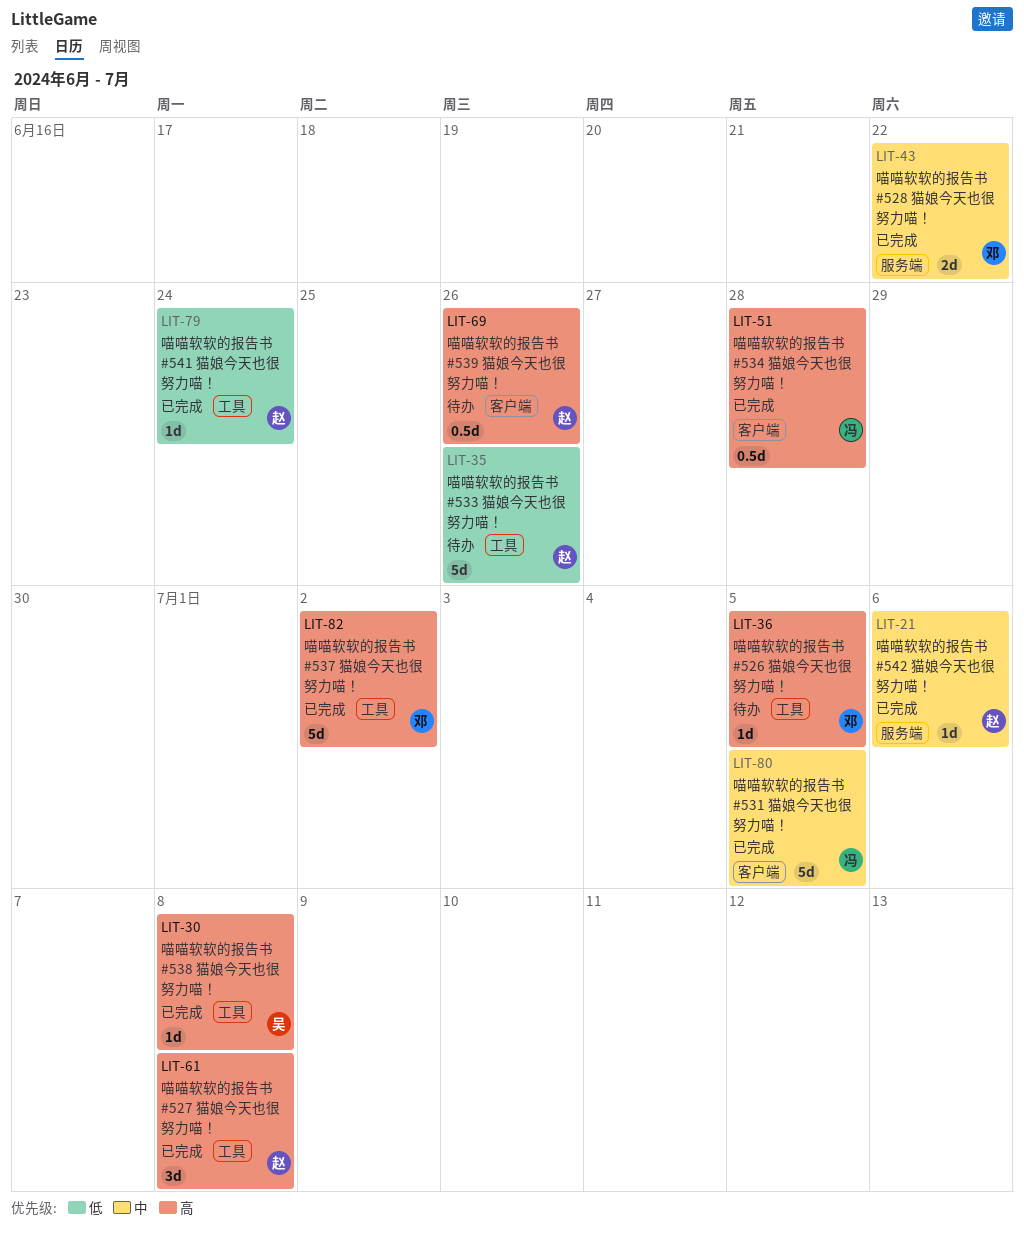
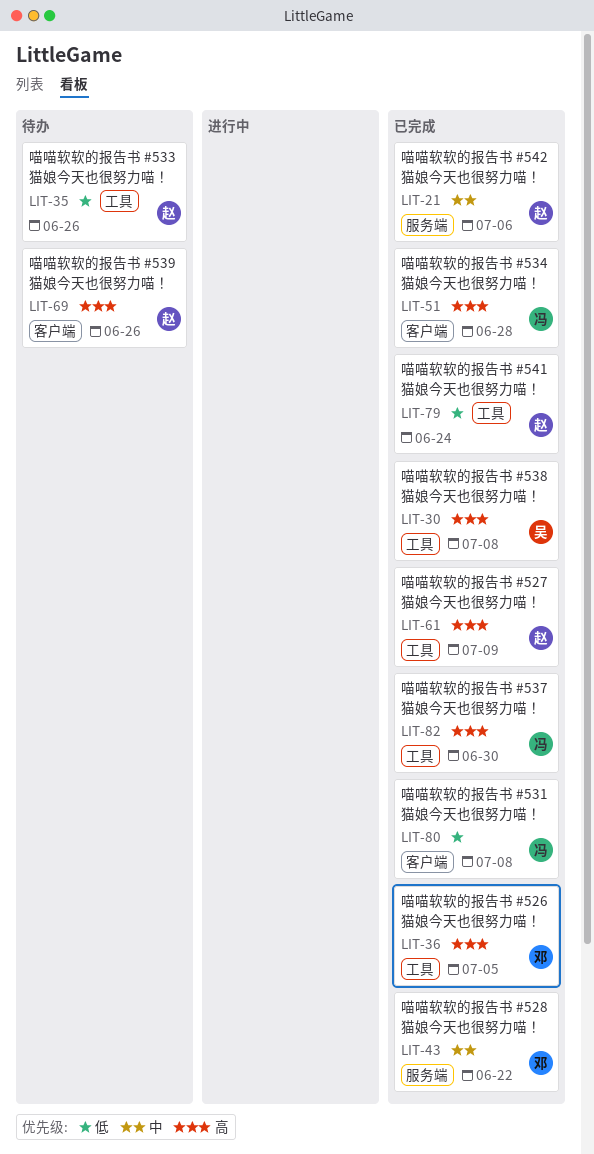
LIT-36, status: 待办 -> 已完成
LIT-61, due: Jul 8 -> Jul 9
LIT-80, priority: 中 -> 低
LIT-80, due: Jul 5 -> Jul 8
LIT-82, owner: 邓 -> 冯
LIT-82, due: Jul 2 -> Jun 30

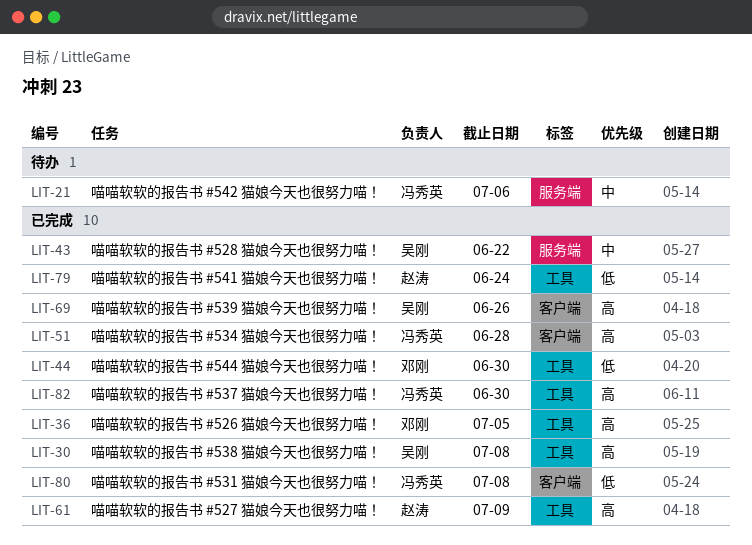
LIT-21, status: 已完成 -> 待办
LIT-21, owner: 赵涛 -> 冯秀英
LIT-35: present -> none
LIT-43, owner: 邓刚 -> 吴刚
LIT-44: none -> present
LIT-69, status: 待办 -> 已完成
LIT-69, owner: 赵涛 -> 吴刚

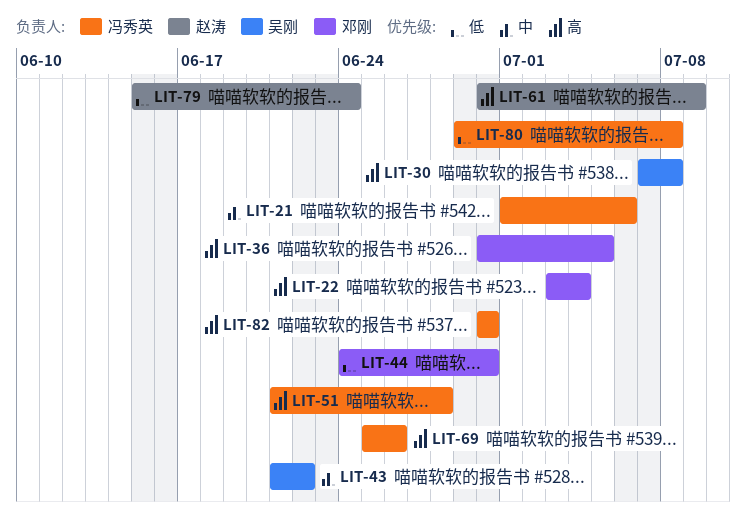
LIT-22: none -> present
LIT-69, owner: 吴刚 -> 冯秀英

